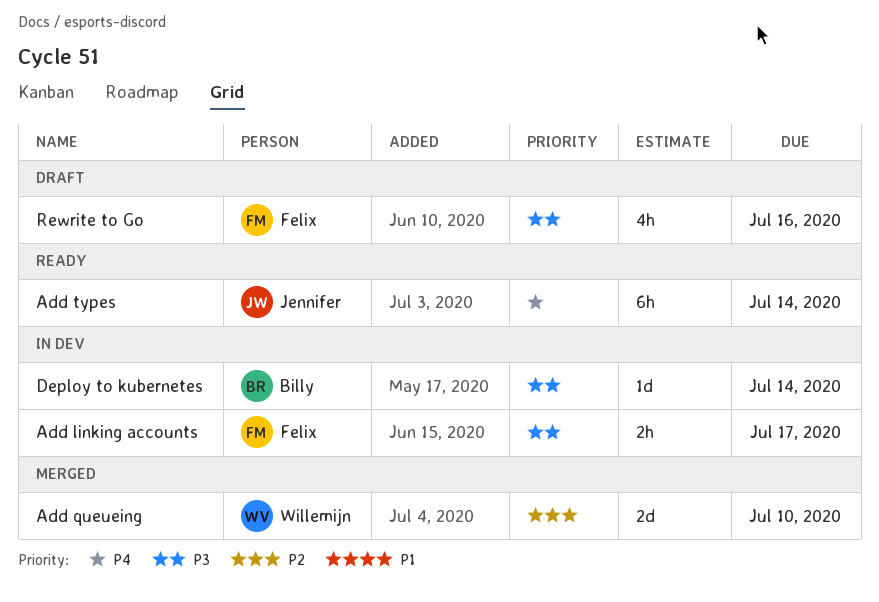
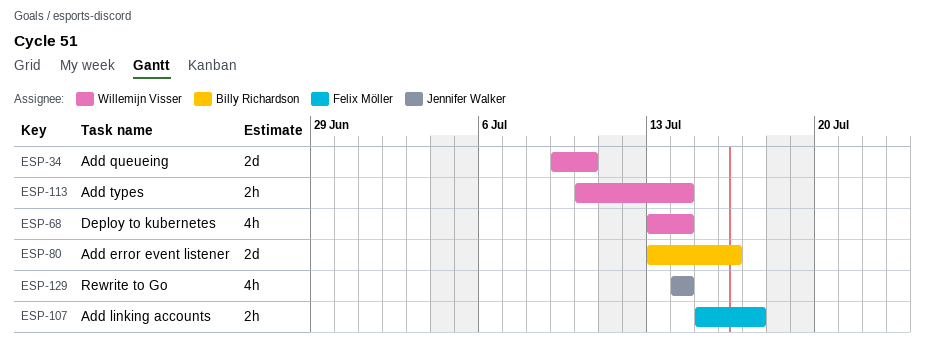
Add error event listener: none -> present
Add types, owner: Jennifer Walker -> Willemijn Visser
Add types, estimate: 6h -> 2h
Deploy to kubernetes, owner: Billy Richardson -> Willemijn Visser
Deploy to kubernetes, estimate: 1d -> 4h
Rewrite to Go, owner: Felix Möller -> Jennifer Walker
Rewrite to Go, due: Jul 16 -> Jul 14

